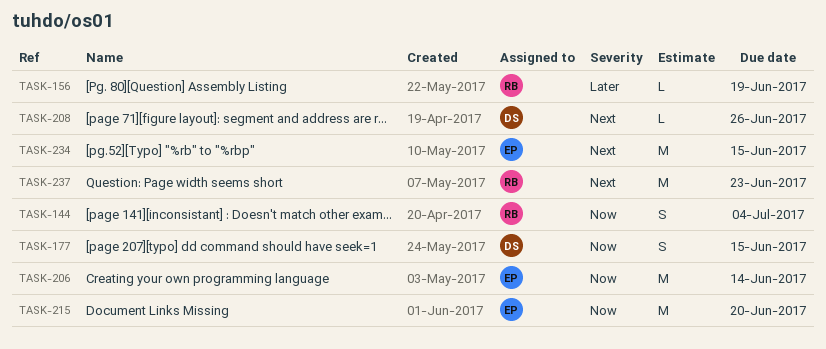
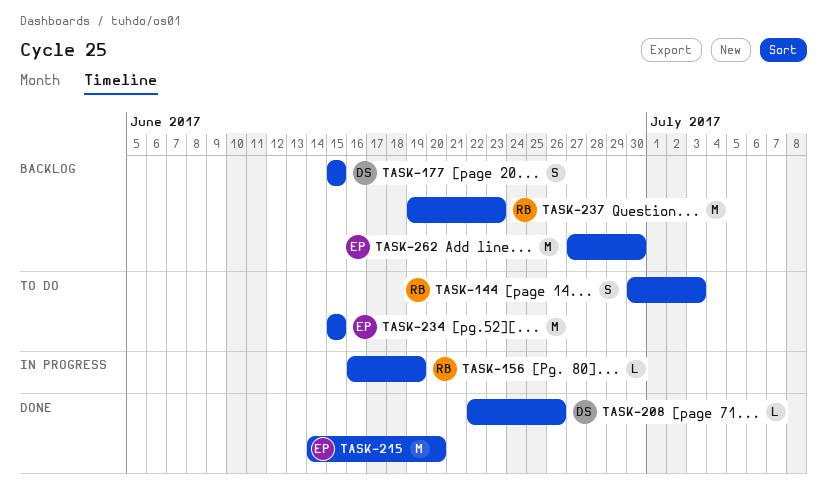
TASK-144, due: Jul 4 -> Jul 3
TASK-206: present -> none
TASK-262: none -> present

